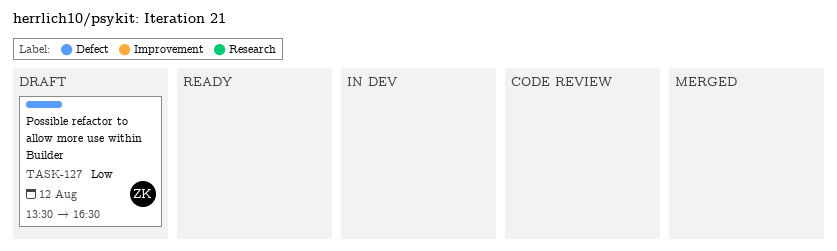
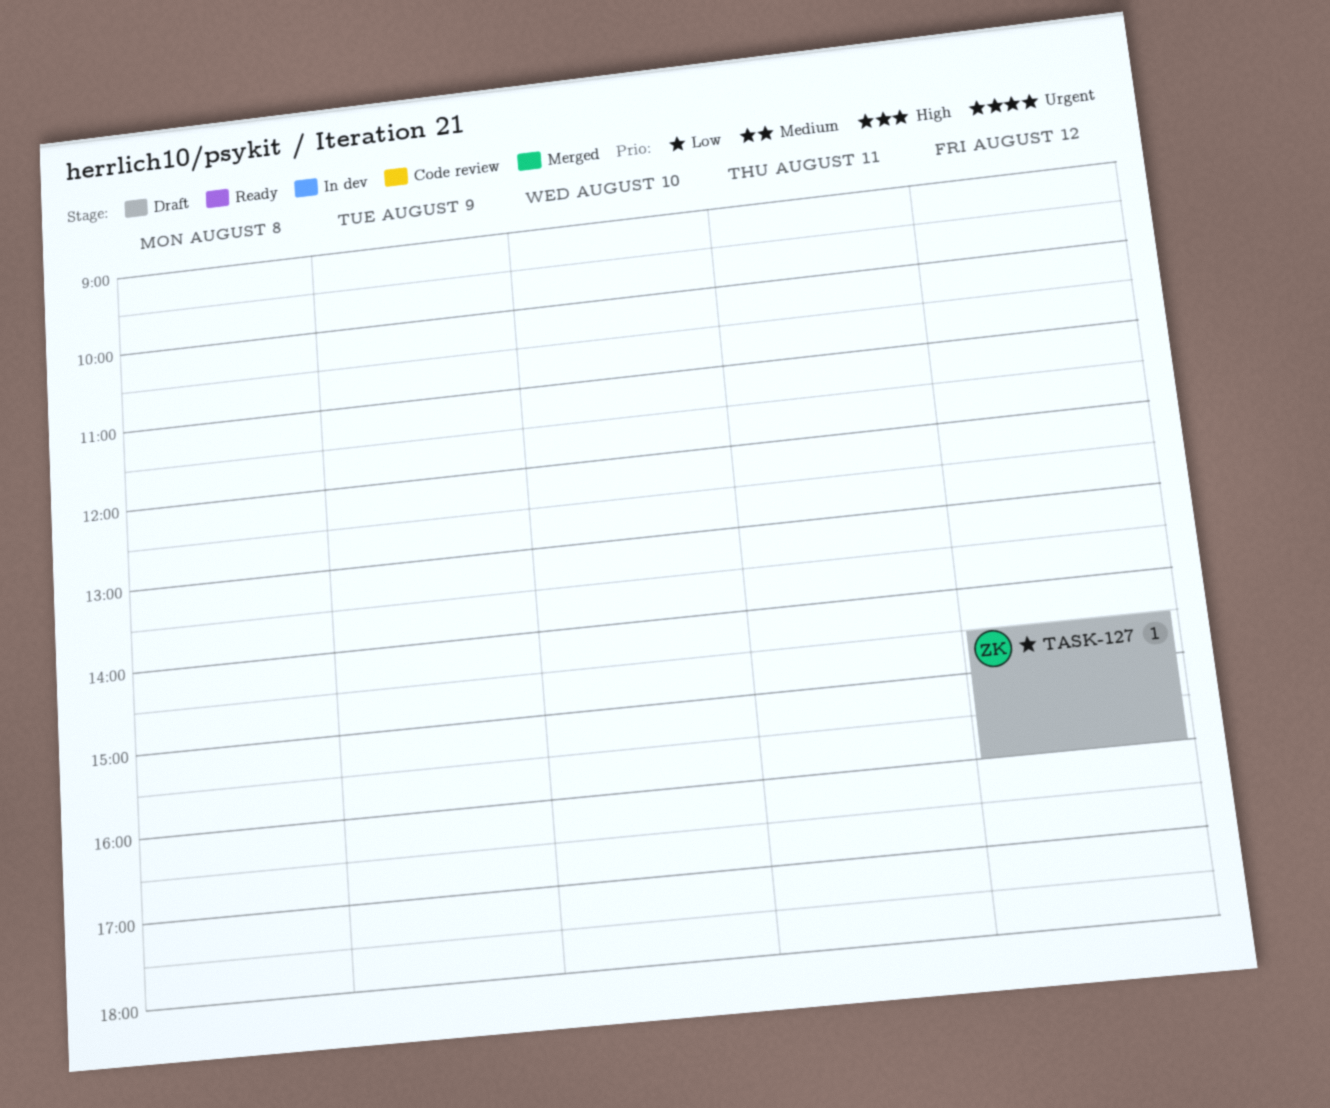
TASK-127, begins: 13:30 -> 14:30
TASK-127, ends: 16:30 -> 16:00

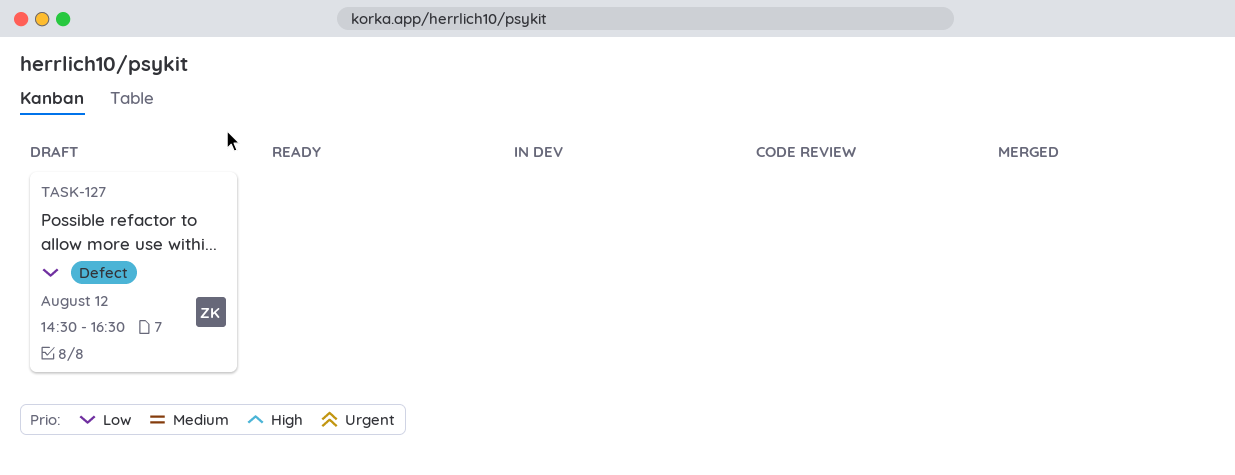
TASK-127, ends: 16:00 -> 16:30

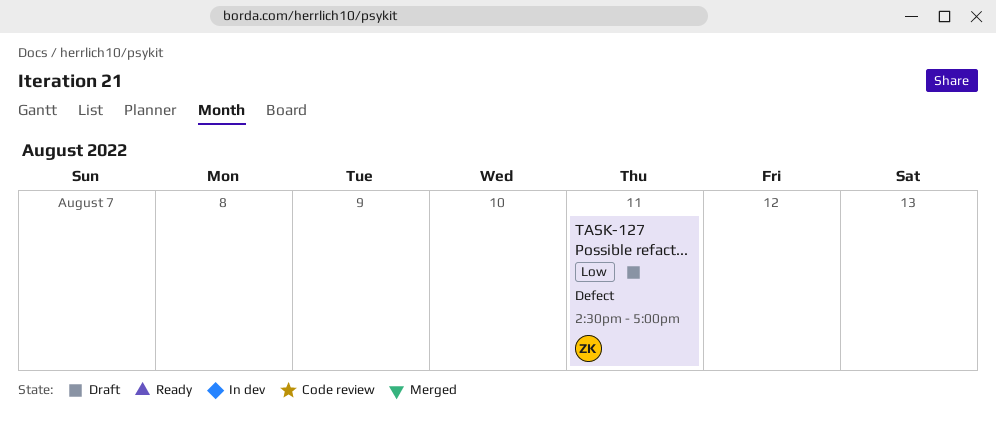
TASK-127, day: Aug 12 -> Aug 11
TASK-127, ends: 16:30 -> 17:00

